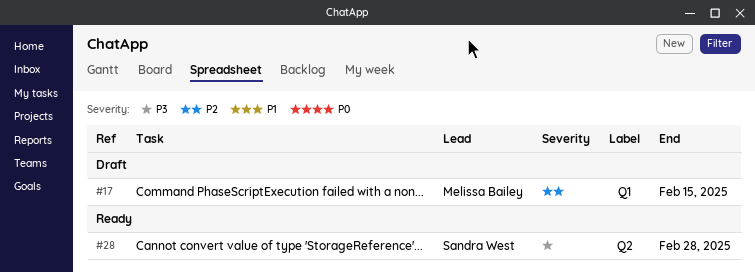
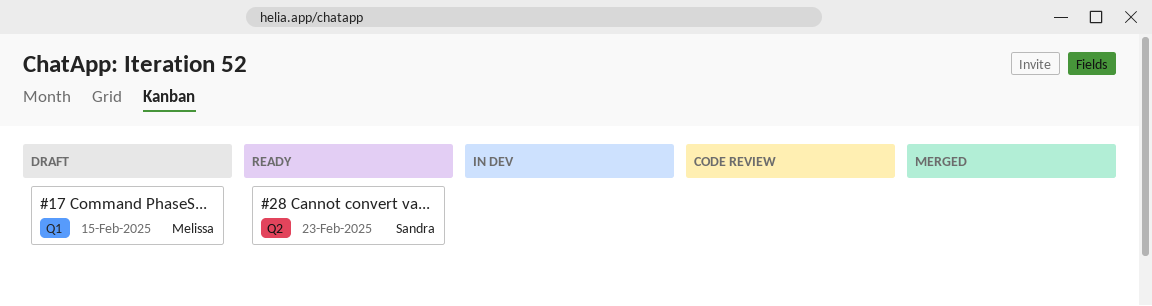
#28, due: Feb 28 -> Feb 23

